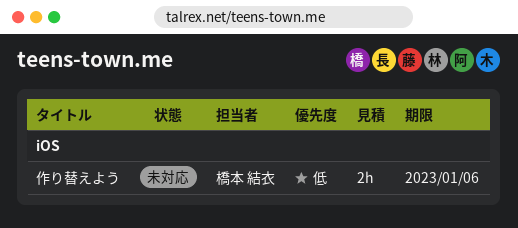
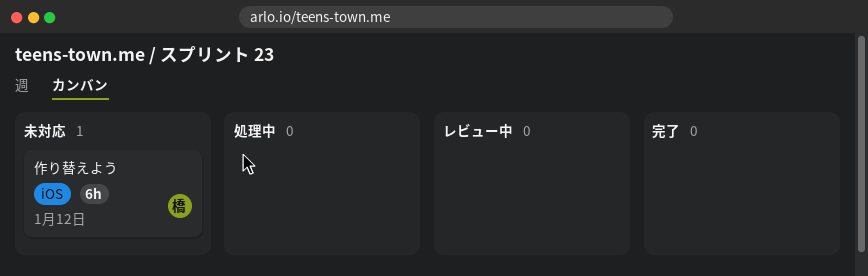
作り替えよう, estimate: 2h -> 6h
作り替えよう, due: Jan 6 -> Jan 12

